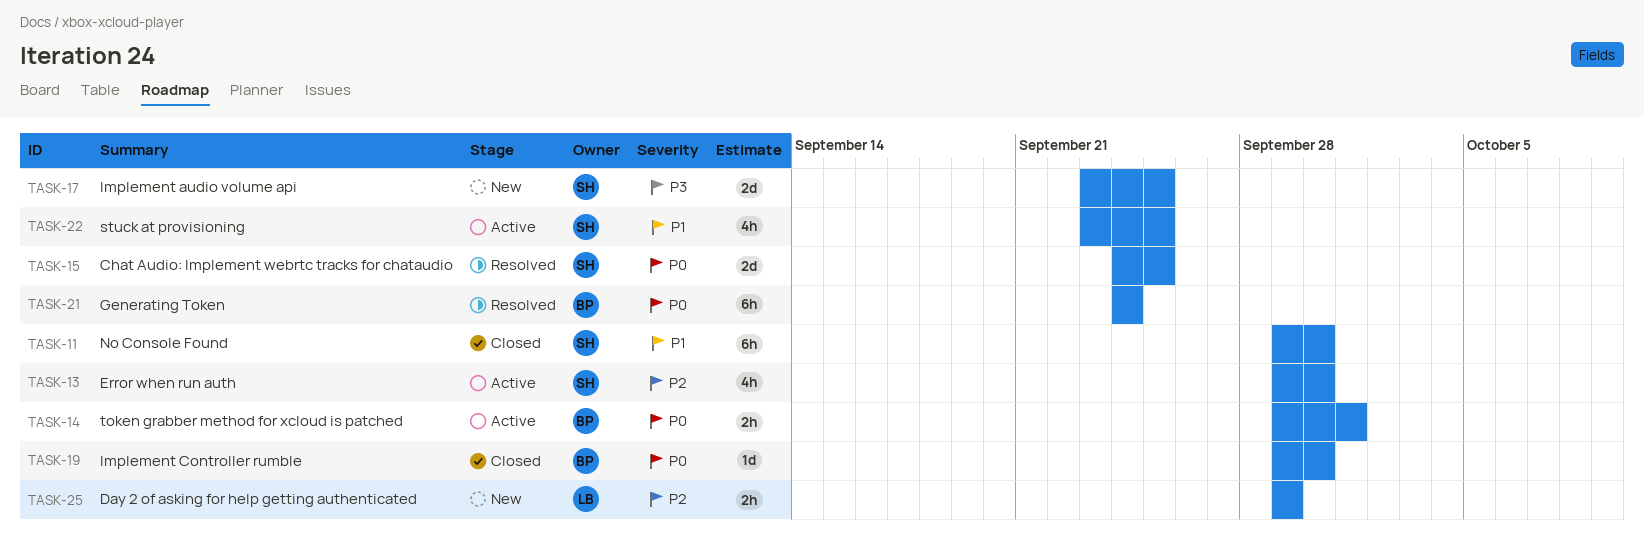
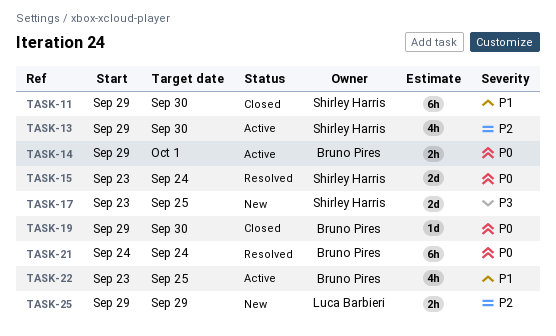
TASK-15, start: Sep 24 -> Sep 23
TASK-15, due: Sep 25 -> Sep 24
TASK-22, owner: Shirley Harris -> Bruno Pires

